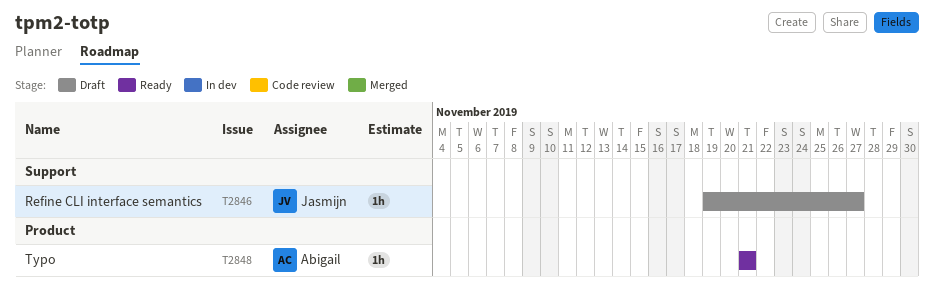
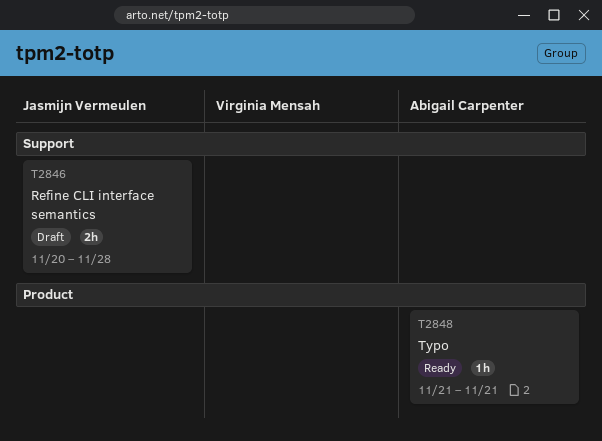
T2846, estimate: 1h -> 2h
T2846, start: Nov 19 -> Nov 20
T2846, due: Nov 27 -> Nov 28

